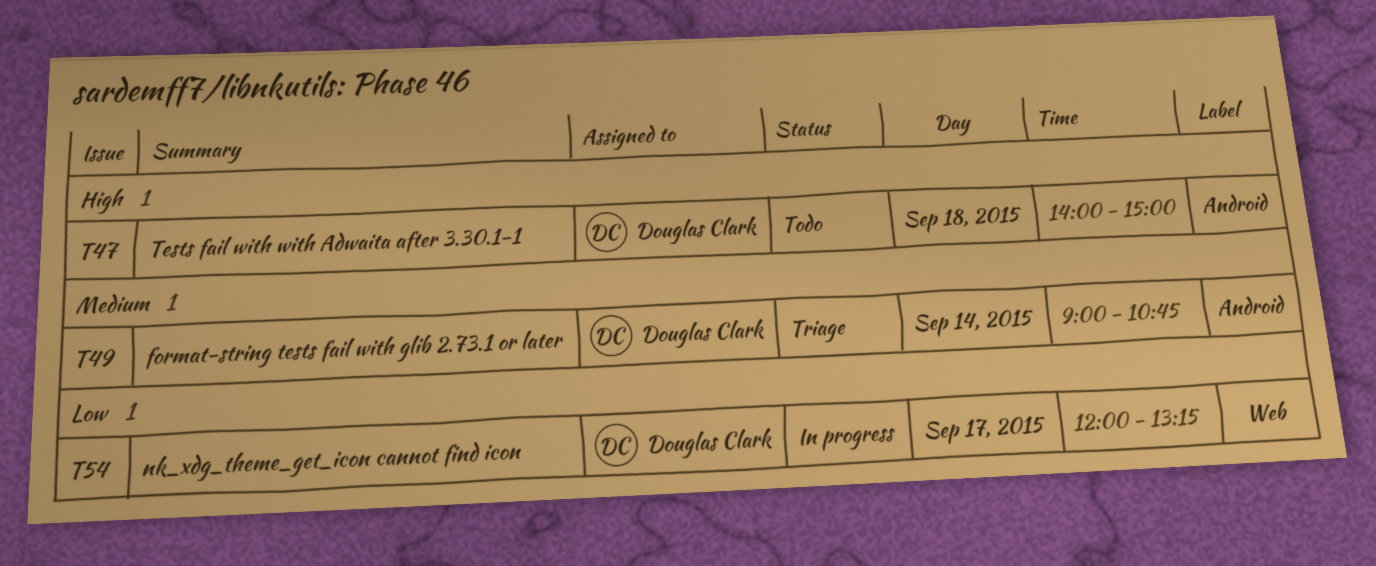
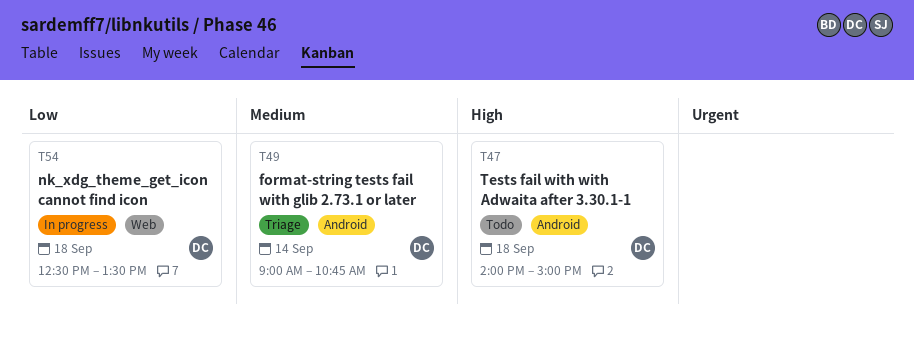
T54, day: Sep 17 -> Sep 18
T54, begins: 12:00 -> 12:30
T54, ends: 13:15 -> 13:30

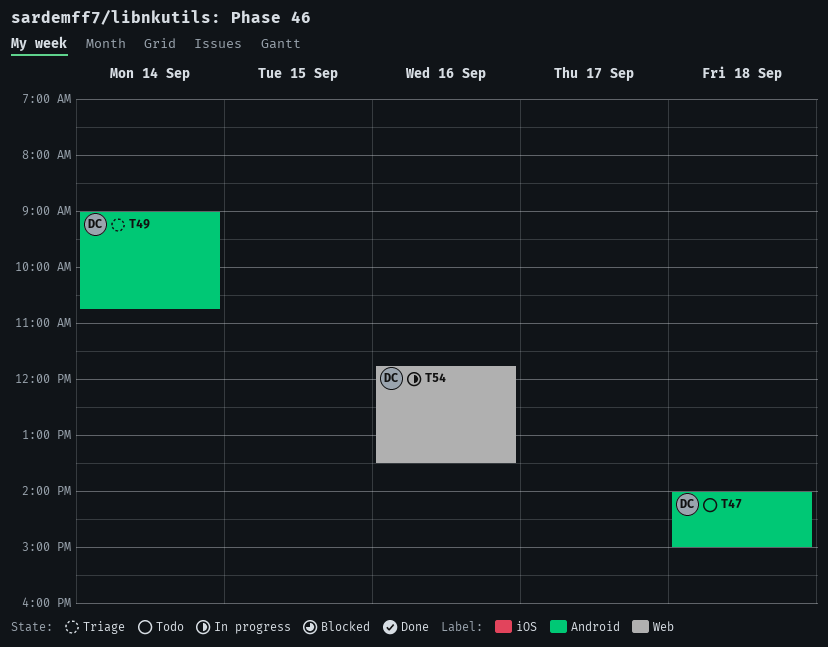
T54, day: Sep 18 -> Sep 16
T54, begins: 12:30 -> 11:45

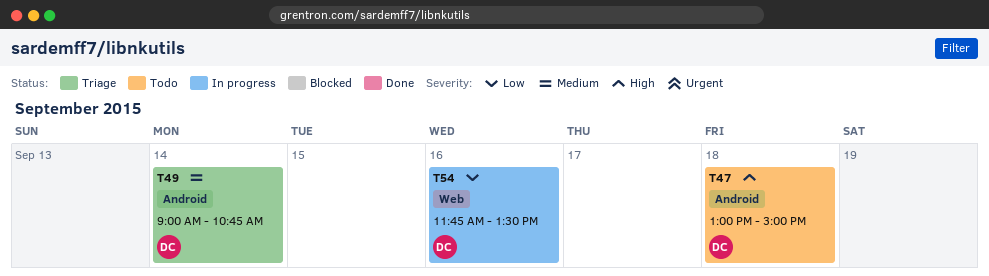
T47, begins: 14:00 -> 13:00

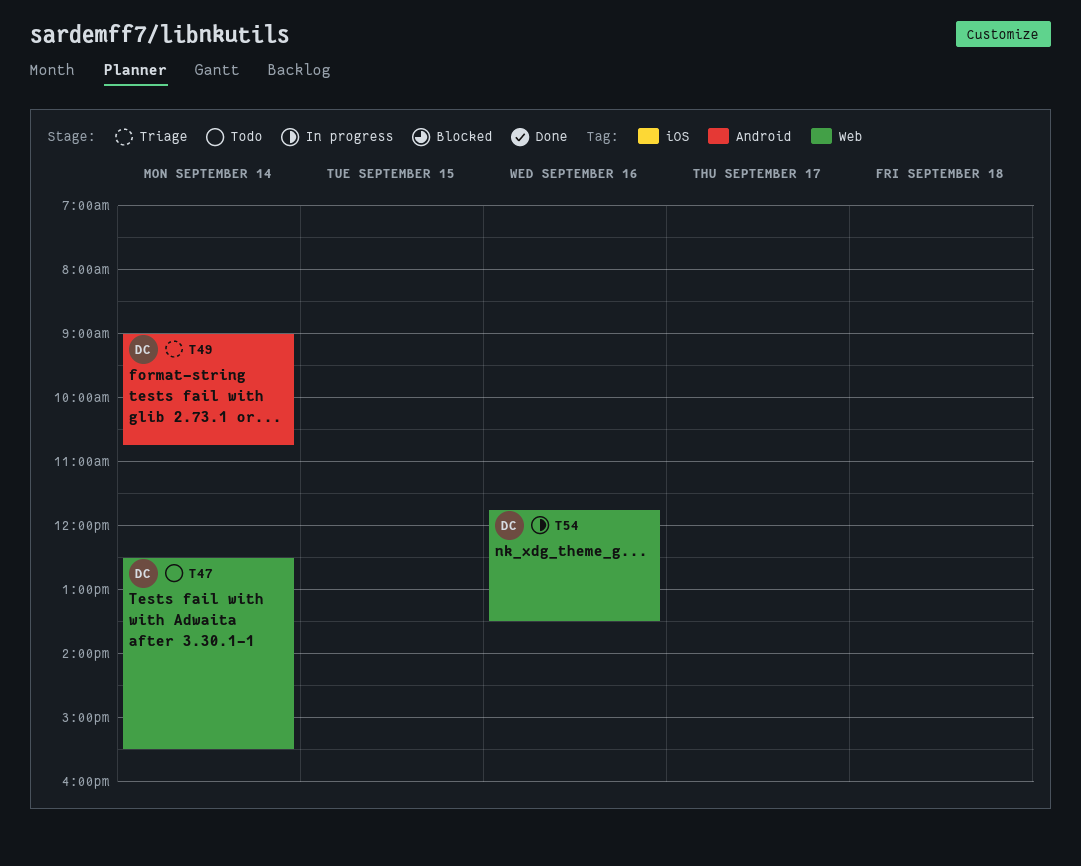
T47, label: Android -> Web
T47, day: Sep 18 -> Sep 14
T47, begins: 13:00 -> 12:30
T47, ends: 15:00 -> 15:30

